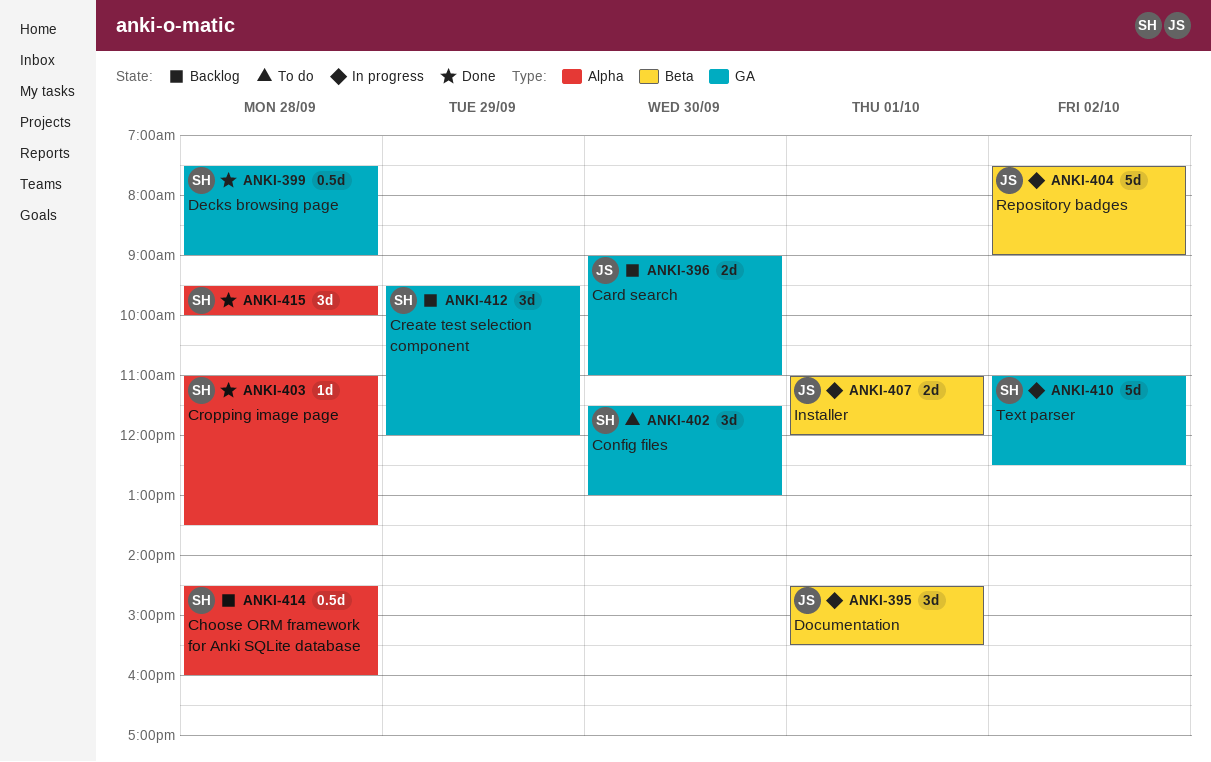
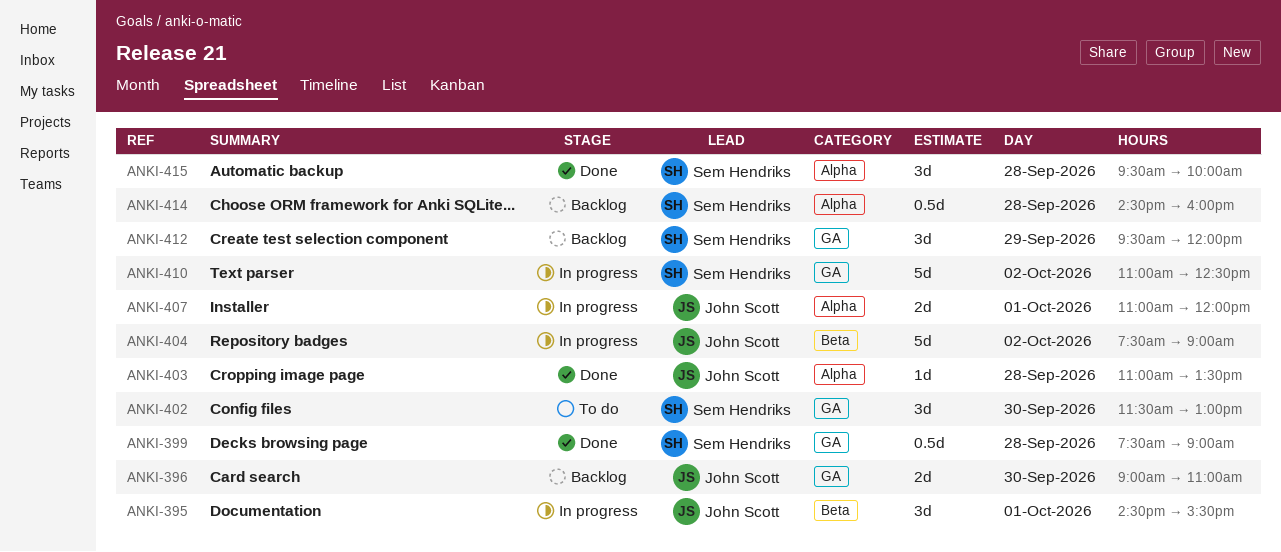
ANKI-403, owner: Sem Hendriks -> John Scott
ANKI-407, label: Beta -> Alpha

